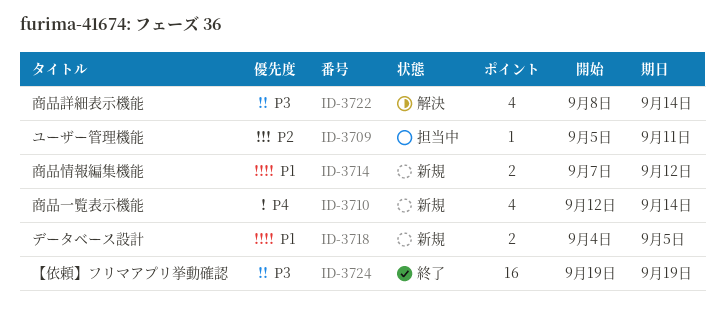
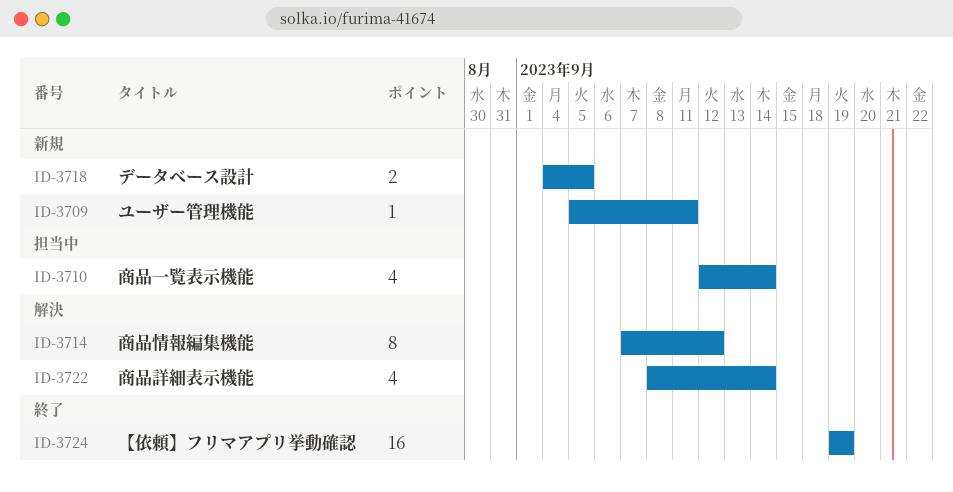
ID-3709, status: 担当中 -> 新規
ID-3710, status: 新規 -> 担当中
ID-3714, status: 新規 -> 解決
ID-3714, estimate: 2 -> 8

